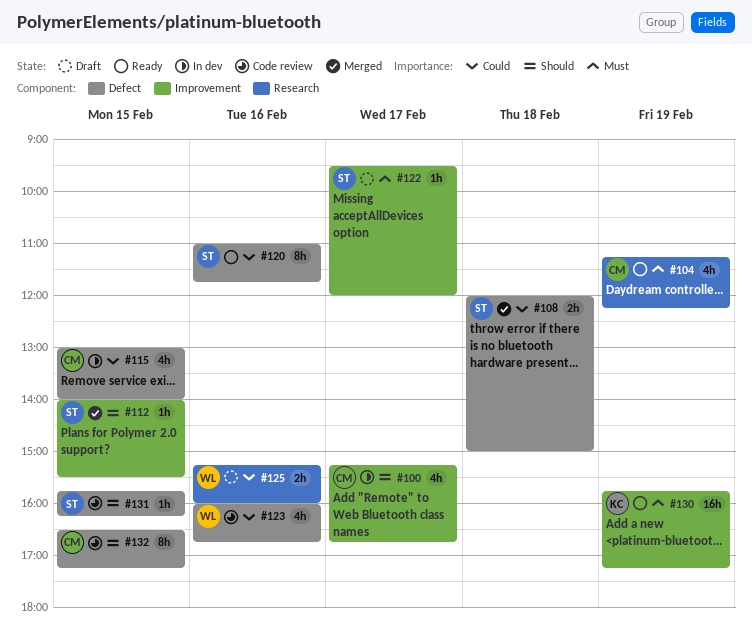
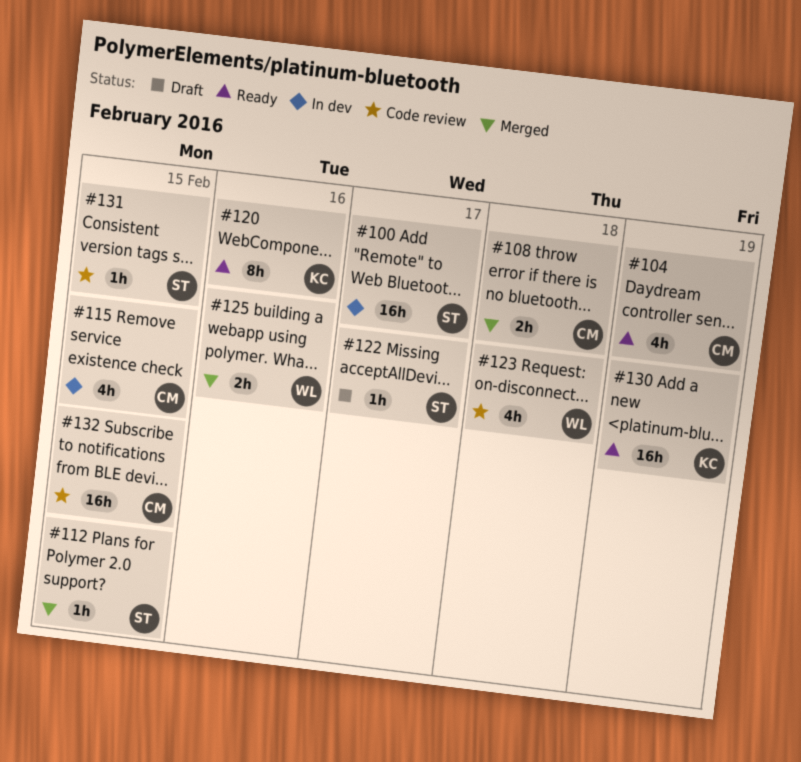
#100, owner: CM -> ST
#100, estimate: 4h -> 16h
#108, owner: ST -> CM
#120, owner: ST -> KC
#123, day: Feb 16 -> Feb 18
#125, status: Draft -> Merged
#132, estimate: 8h -> 16h

